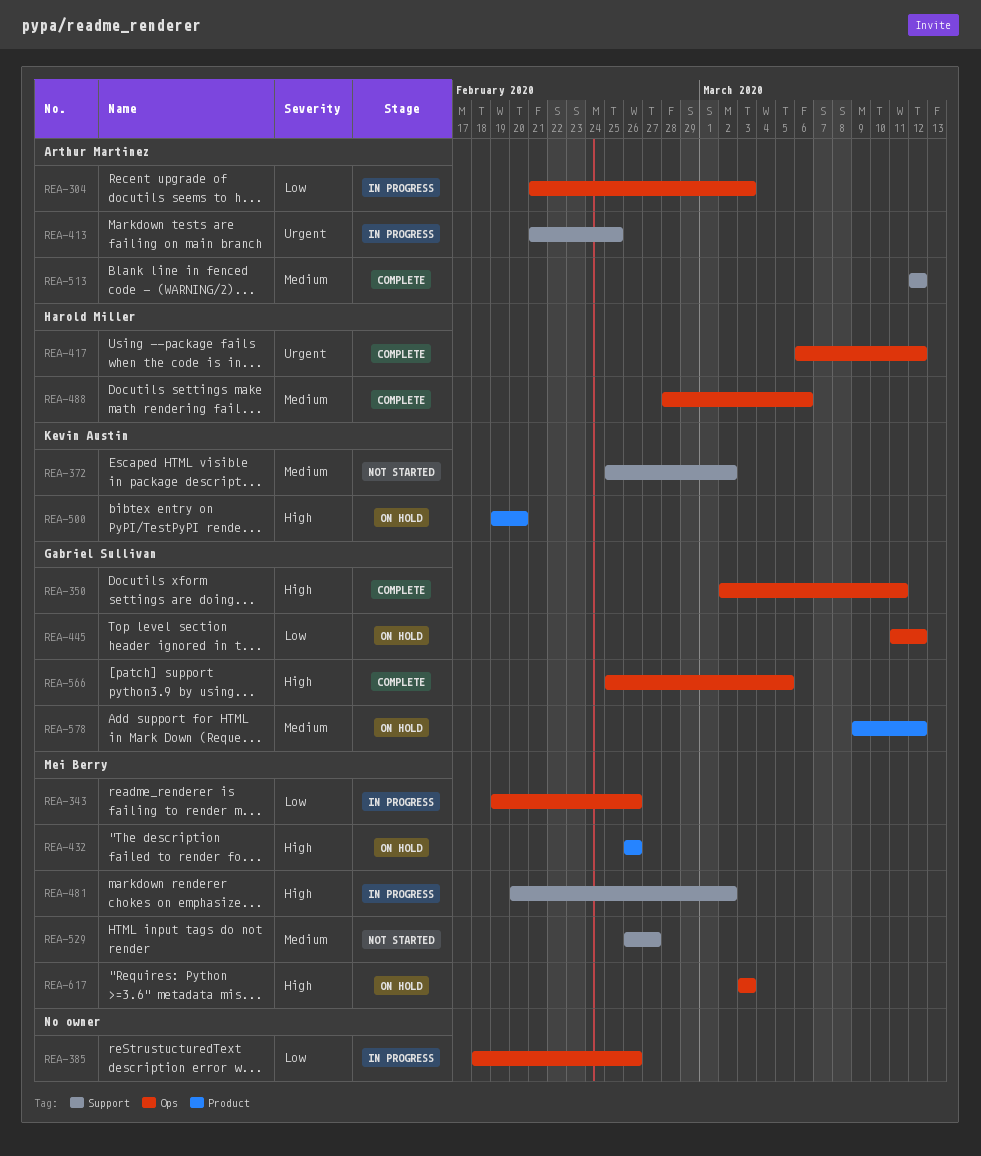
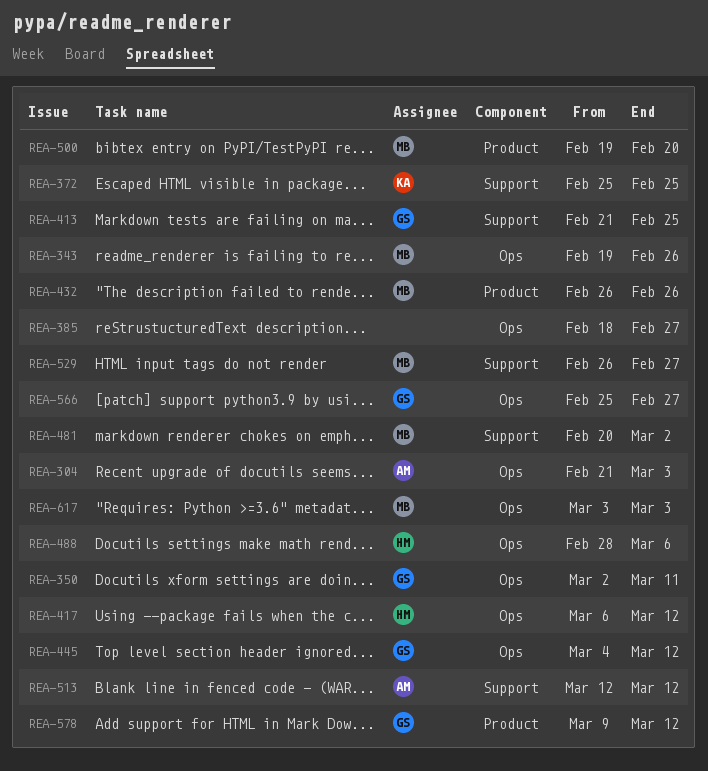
REA-372, due: Mar 2 -> Feb 25
REA-385, due: Feb 26 -> Feb 27
REA-413, owner: Arthur Martinez -> Gabriel Sullivan
REA-445, start: Mar 11 -> Mar 4
REA-500, owner: Kevin Austin -> Mei Berry
REA-566, due: Mar 5 -> Feb 27

